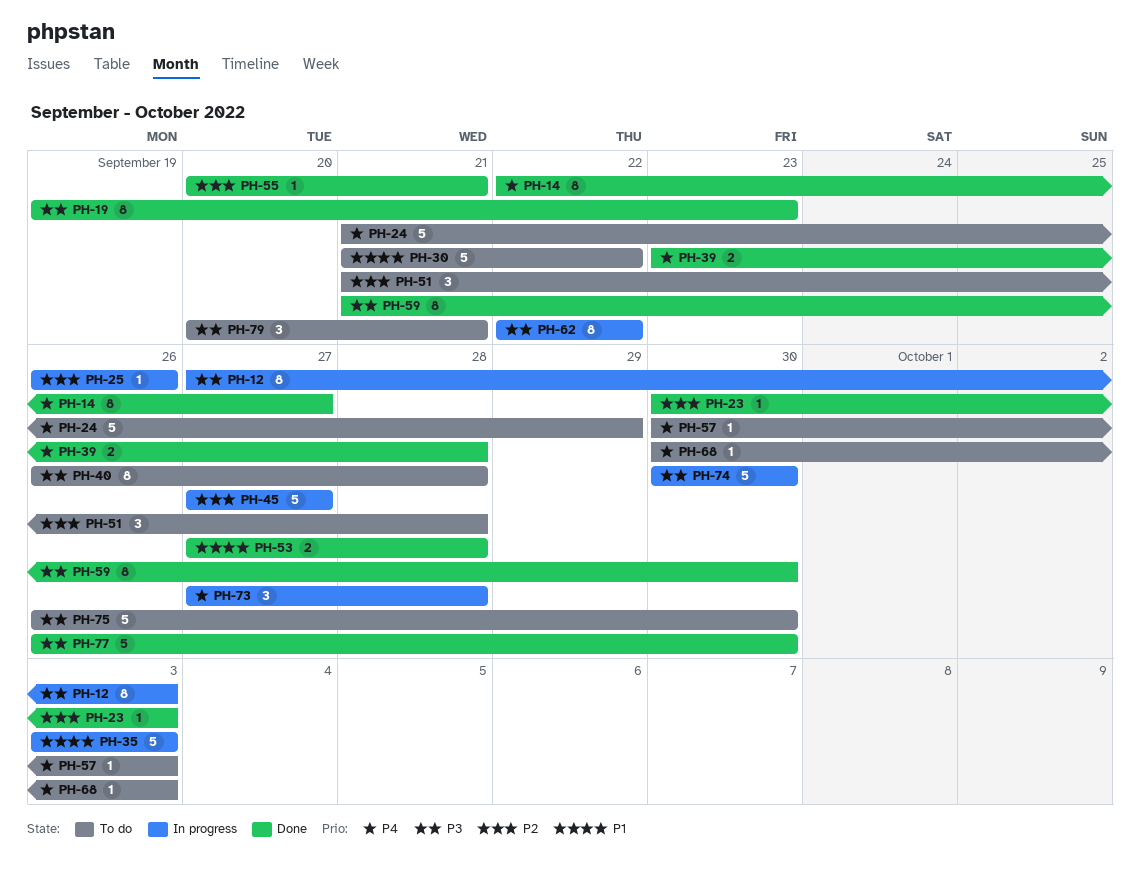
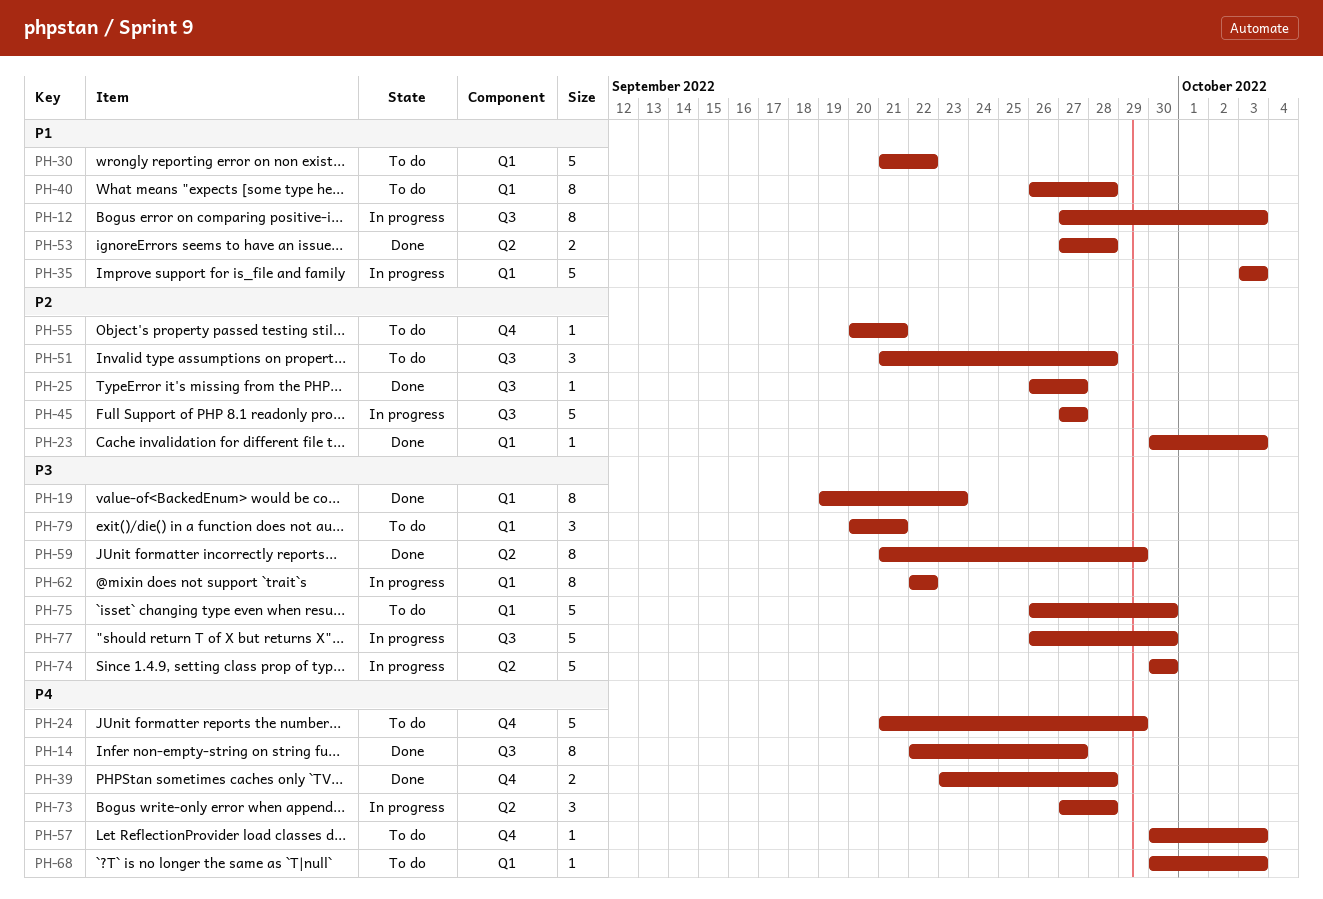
PH-12, priority: P3 -> P1
PH-25, status: In progress -> Done
PH-25, due: Sep 26 -> Sep 27
PH-40, priority: P3 -> P1
PH-55, status: Done -> To do
PH-59, due: Sep 30 -> Sep 29
PH-77, status: Done -> In progress

